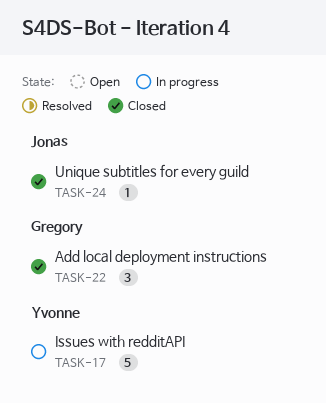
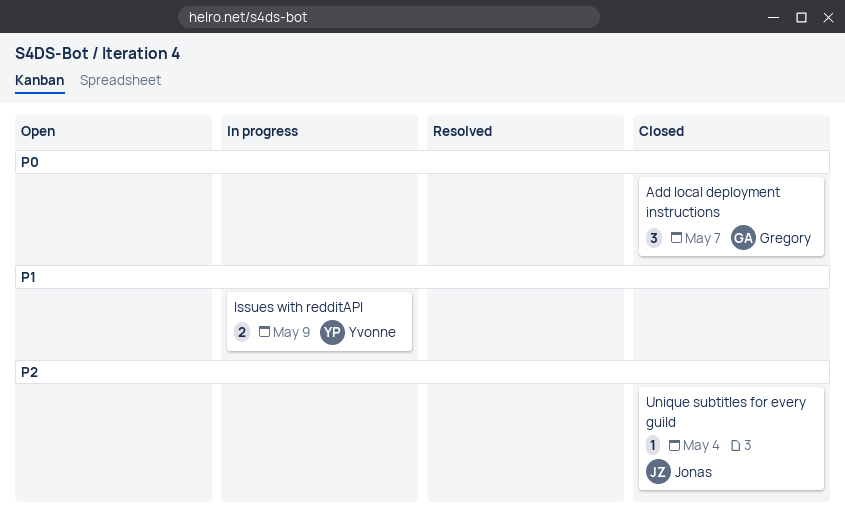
Issues with redditAPI, estimate: 5 -> 2

